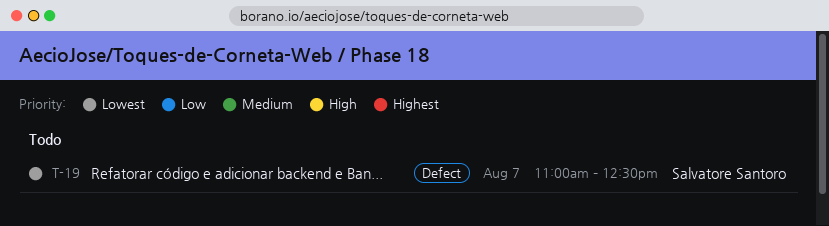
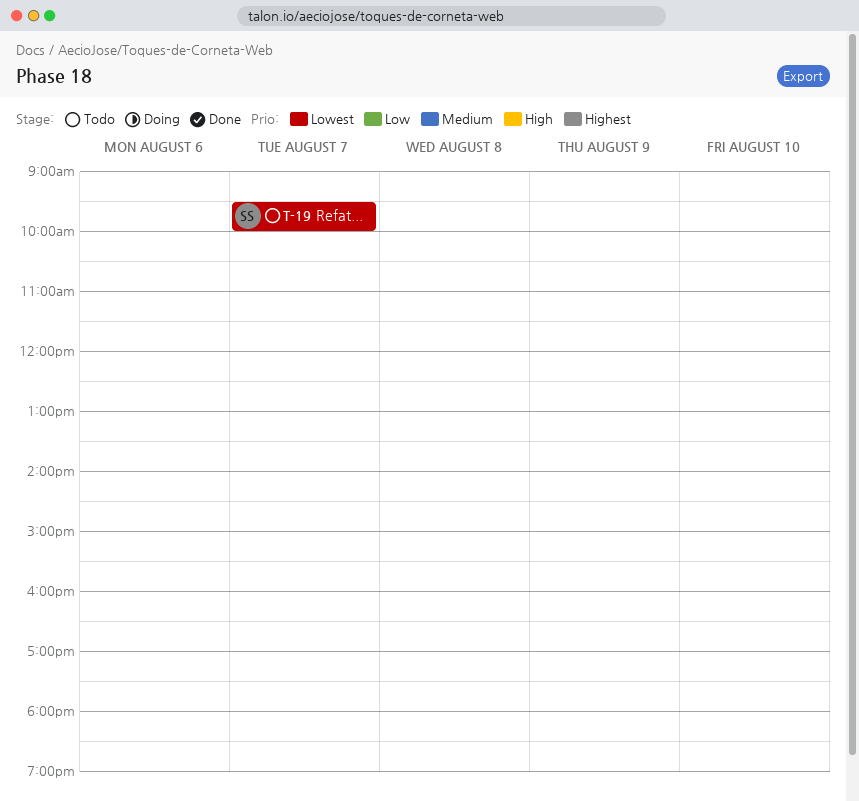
T-19, begins: 11:00 -> 09:30
T-19, ends: 12:30 -> 10:00

